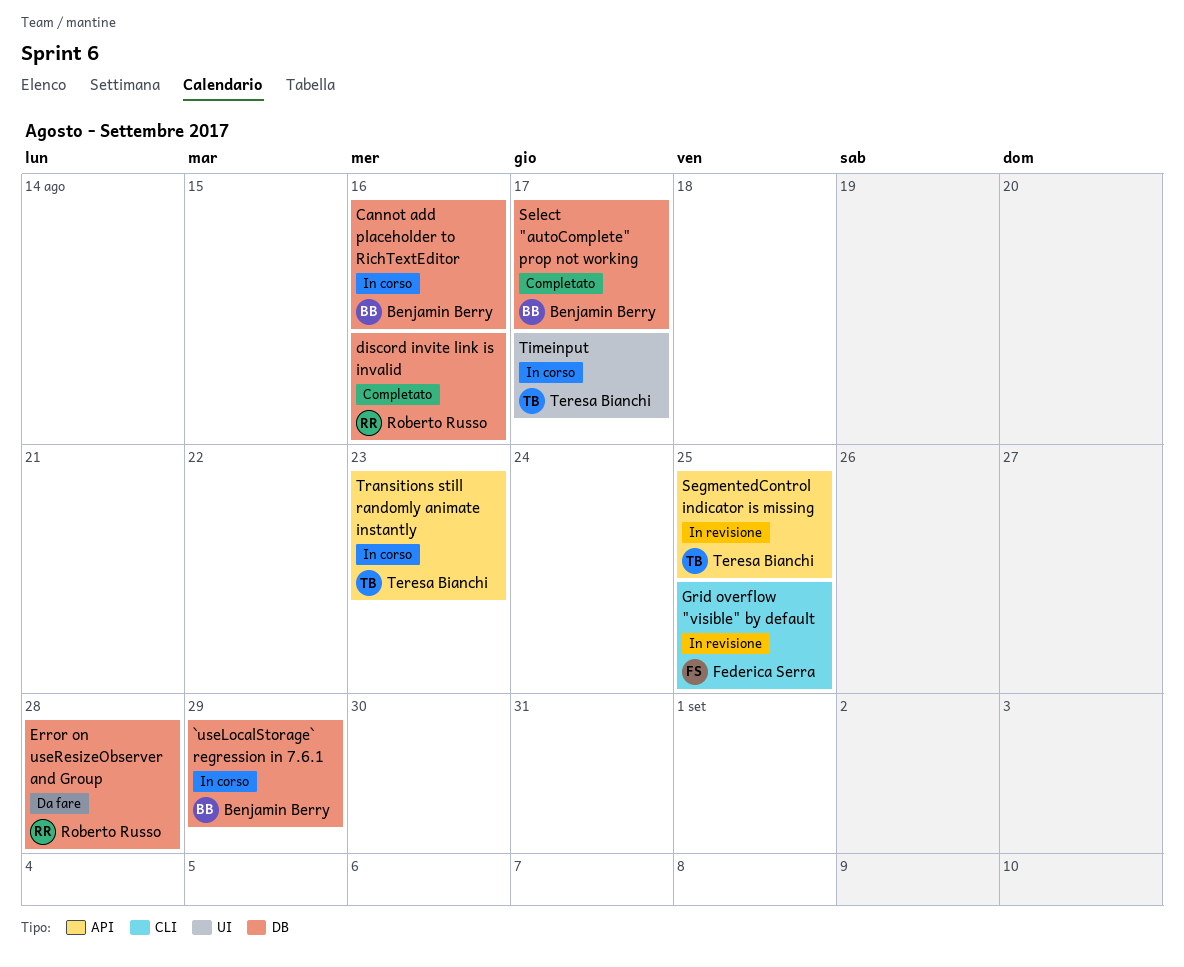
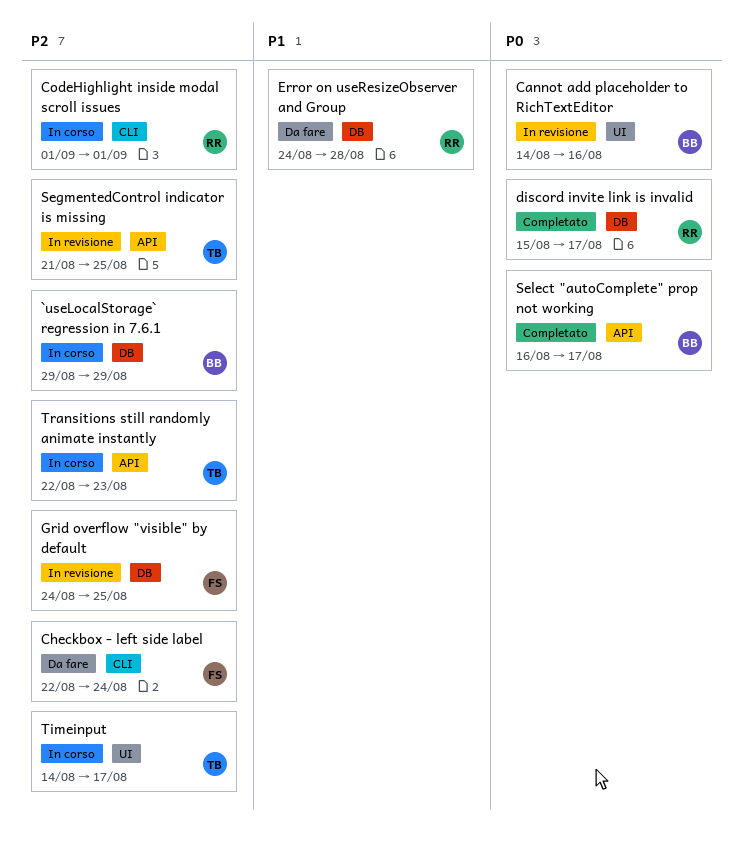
Cannot add placeholder to RichTextEditor, status: In corso -> In revisione
Cannot add placeholder to RichTextEditor, label: DB -> UI
Checkbox - left side label: none -> present
CodeHighlight inside modal scroll issues: none -> present
discord invite link is invalid, due: Aug 16 -> Aug 17
Grid overflow "visible" by default, label: CLI -> DB
Select "autoComplete" prop not working, label: DB -> API

